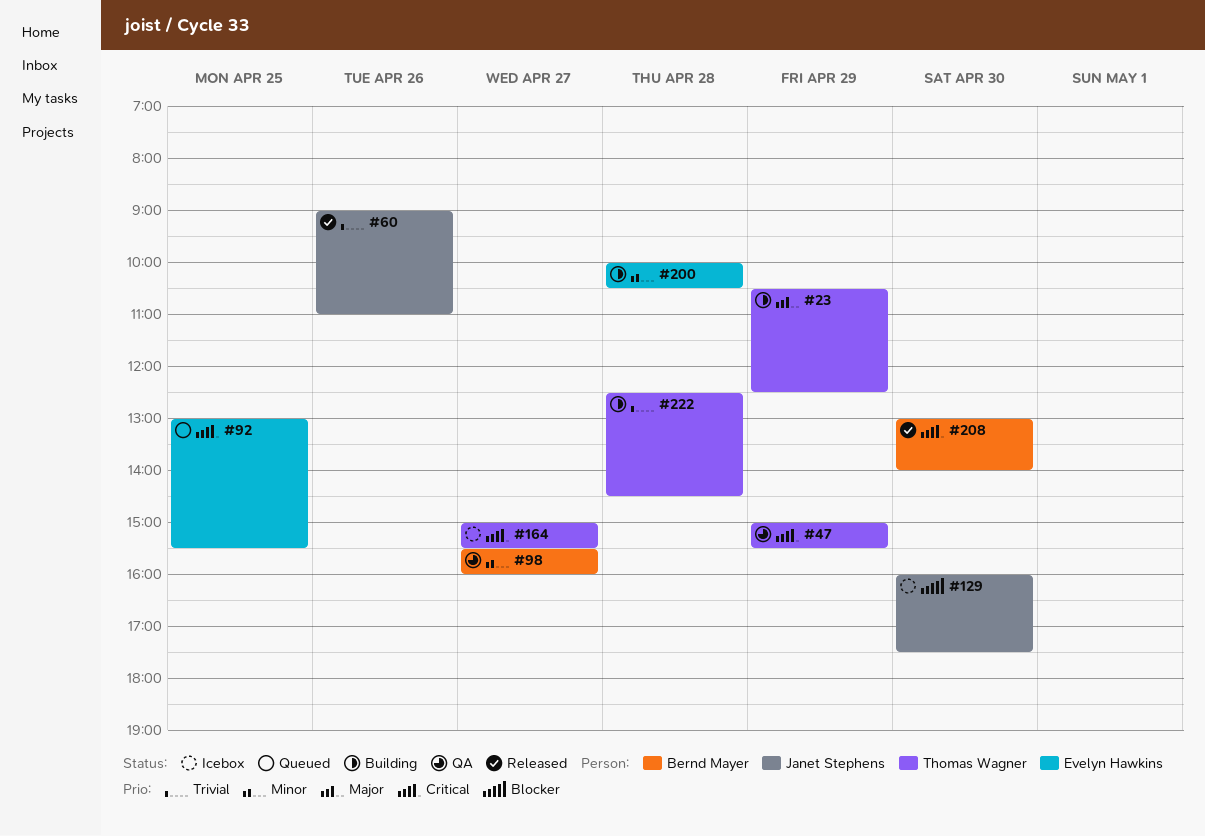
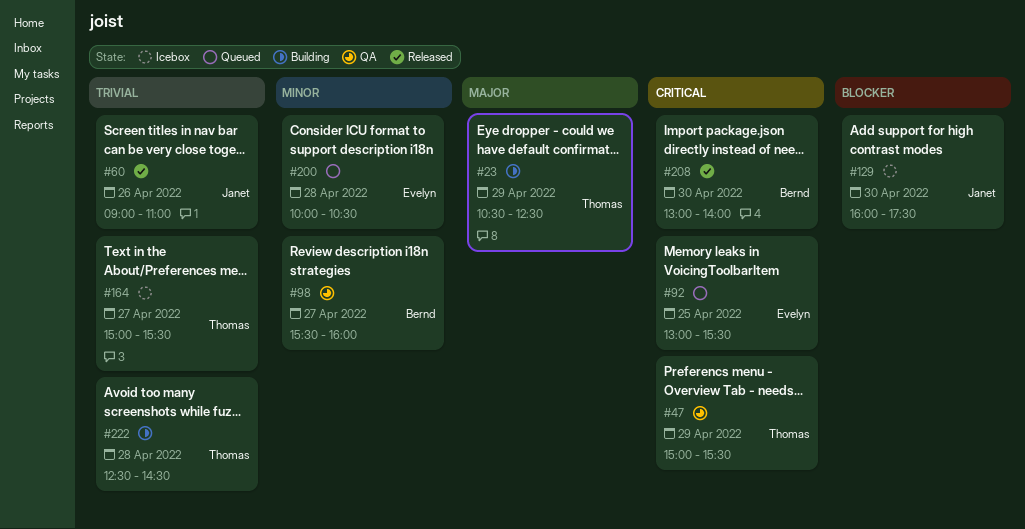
#164, priority: Critical -> Trivial
#200, status: Building -> Queued

